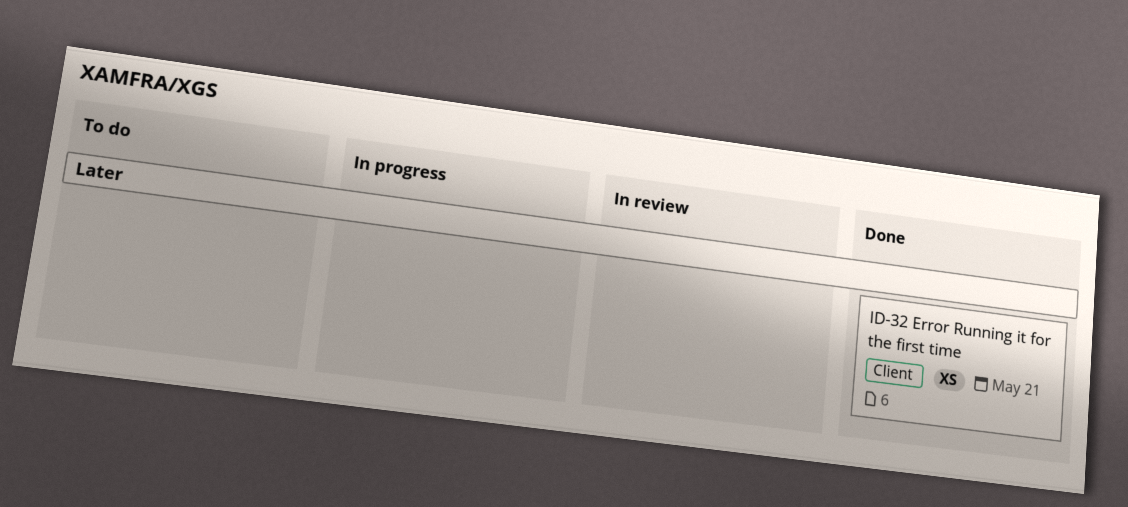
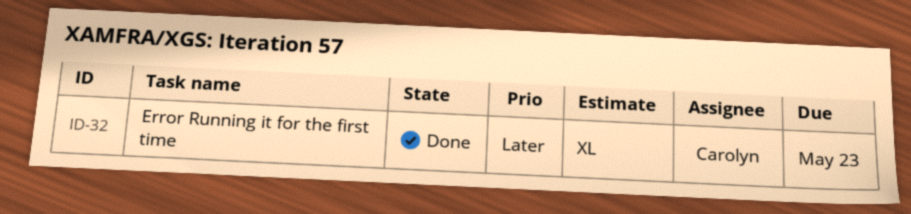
ID-32, estimate: XS -> XL
ID-32, due: May 21 -> May 23

